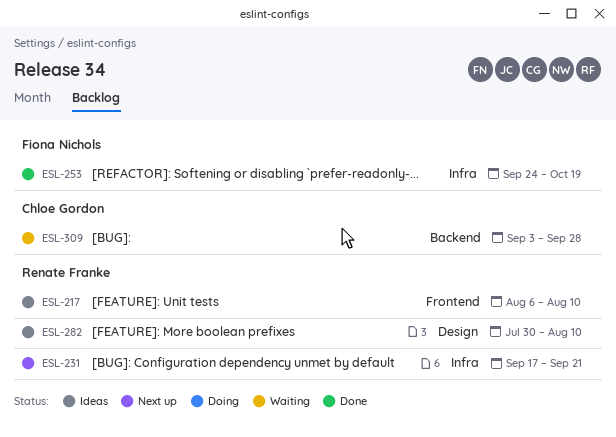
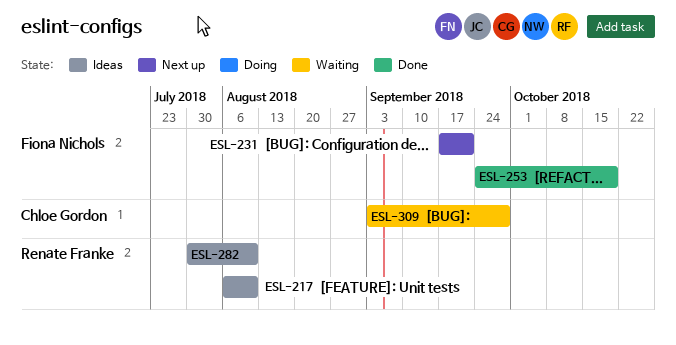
ESL-231, owner: Renate Franke -> Fiona Nichols

